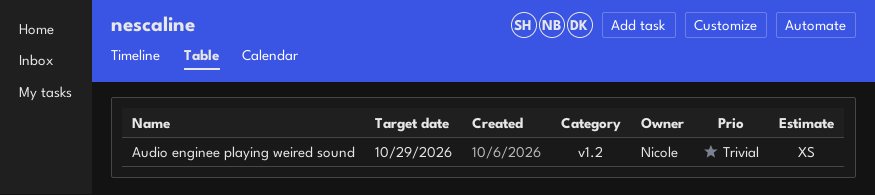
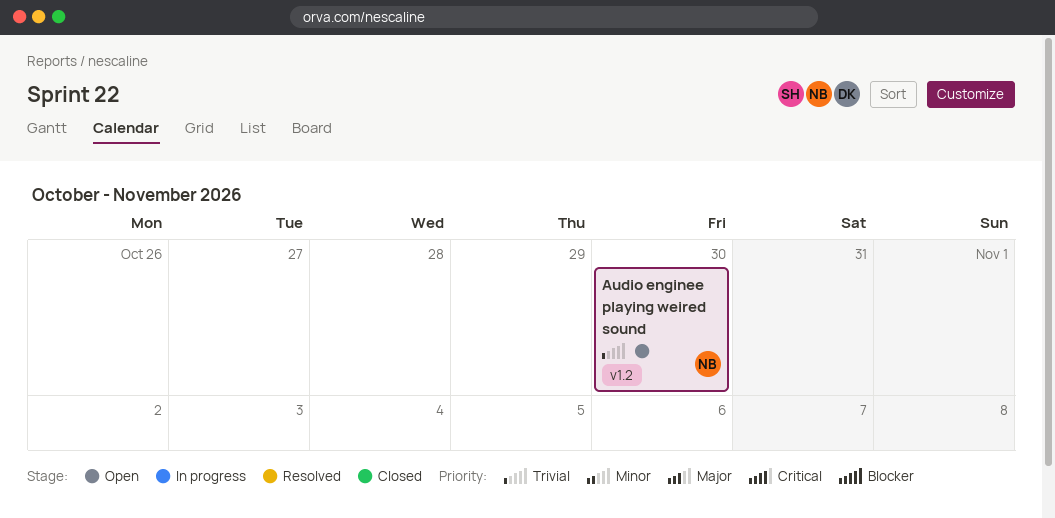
Audio enginee playing weired sound, due: Oct 29 -> Oct 30

